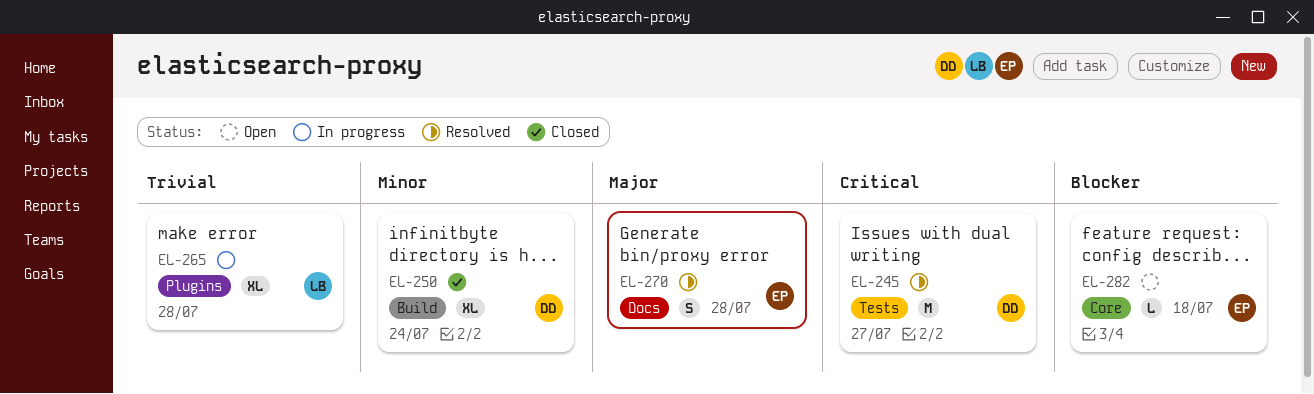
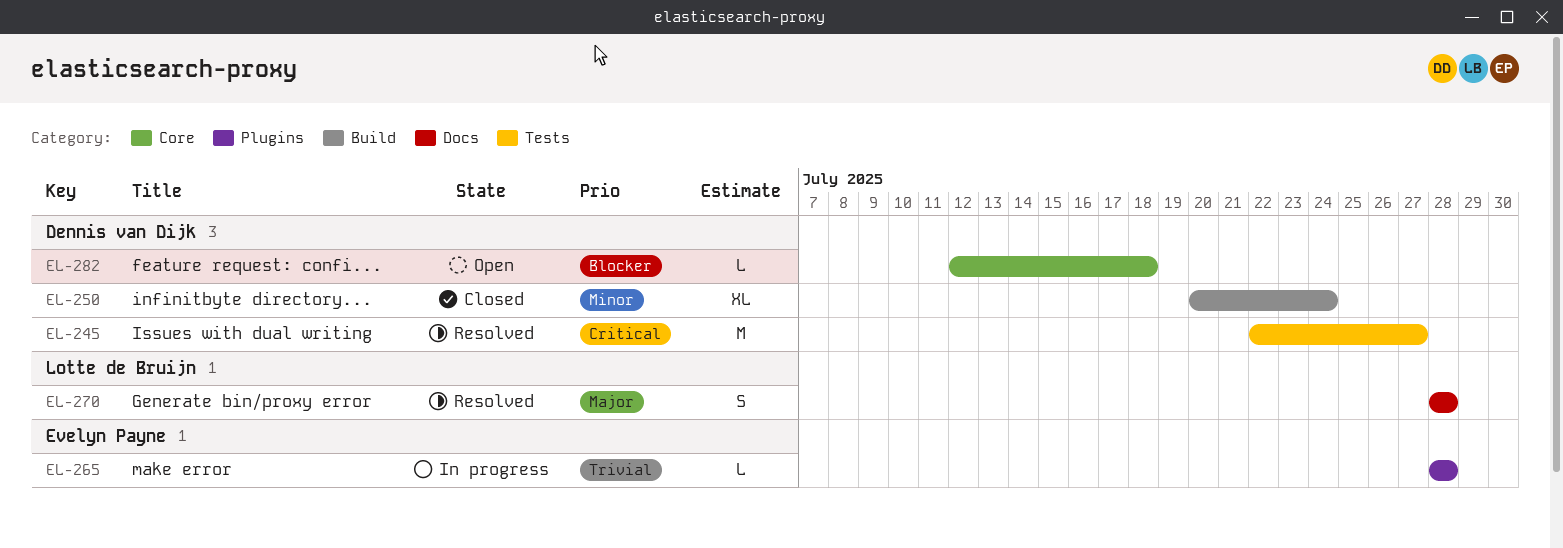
EL-265, owner: Lotte de Bruijn -> Evelyn Payne
EL-265, estimate: XL -> L
EL-270, owner: Evelyn Payne -> Lotte de Bruijn
EL-282, owner: Evelyn Payne -> Dennis van Dijk

